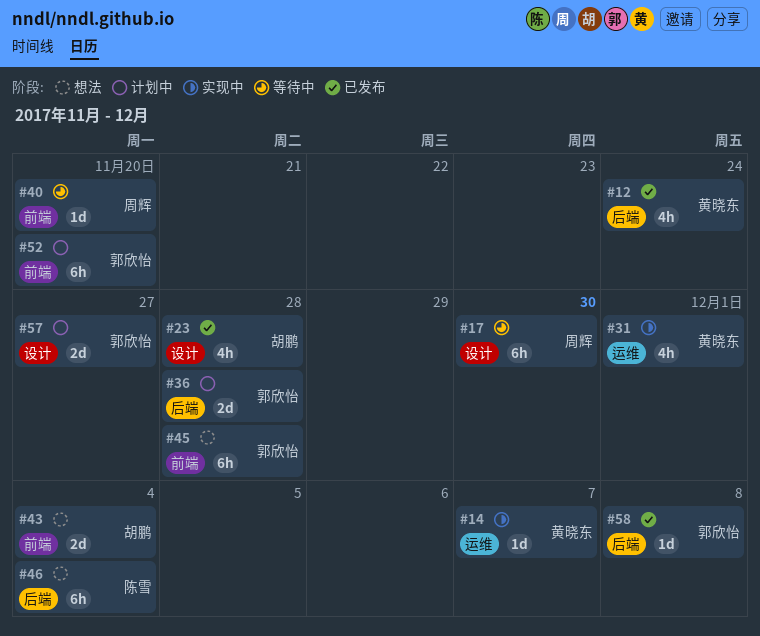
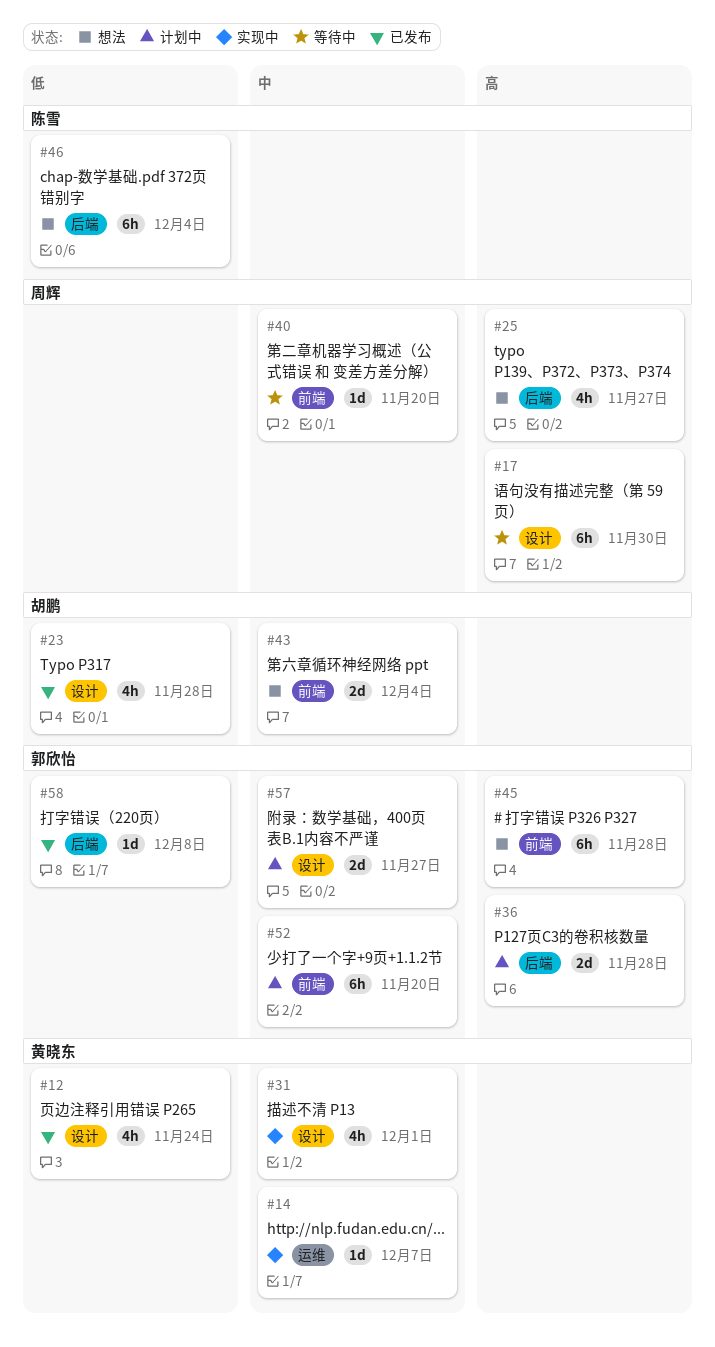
#12, label: 后端 -> 设计
#25: none -> present
#31, label: 运维 -> 设计

